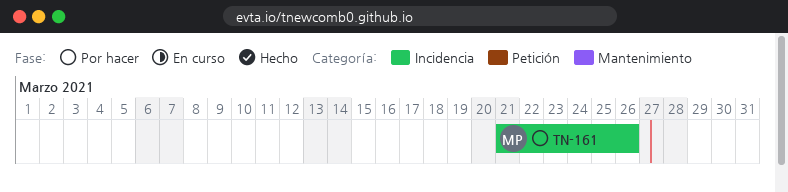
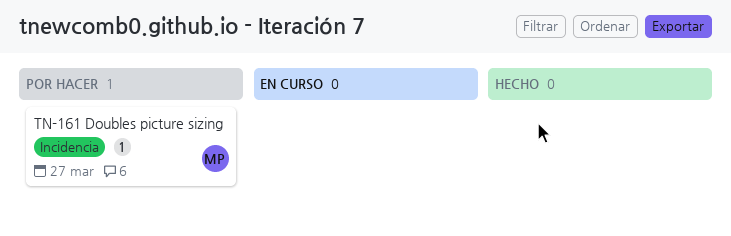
TN-161, due: Mar 26 -> Mar 27

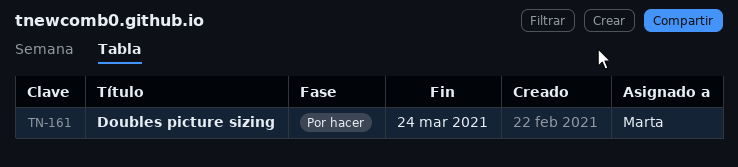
TN-161, due: Mar 27 -> Mar 24

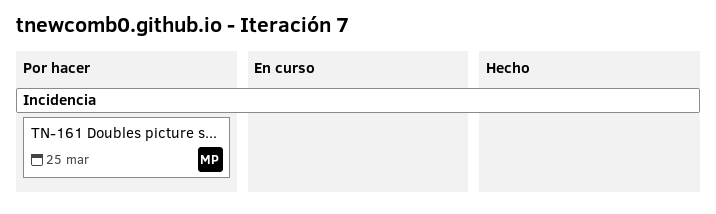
TN-161, due: Mar 24 -> Mar 25

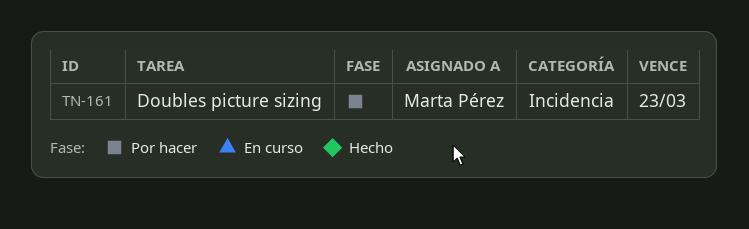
TN-161, due: Mar 25 -> Mar 23

